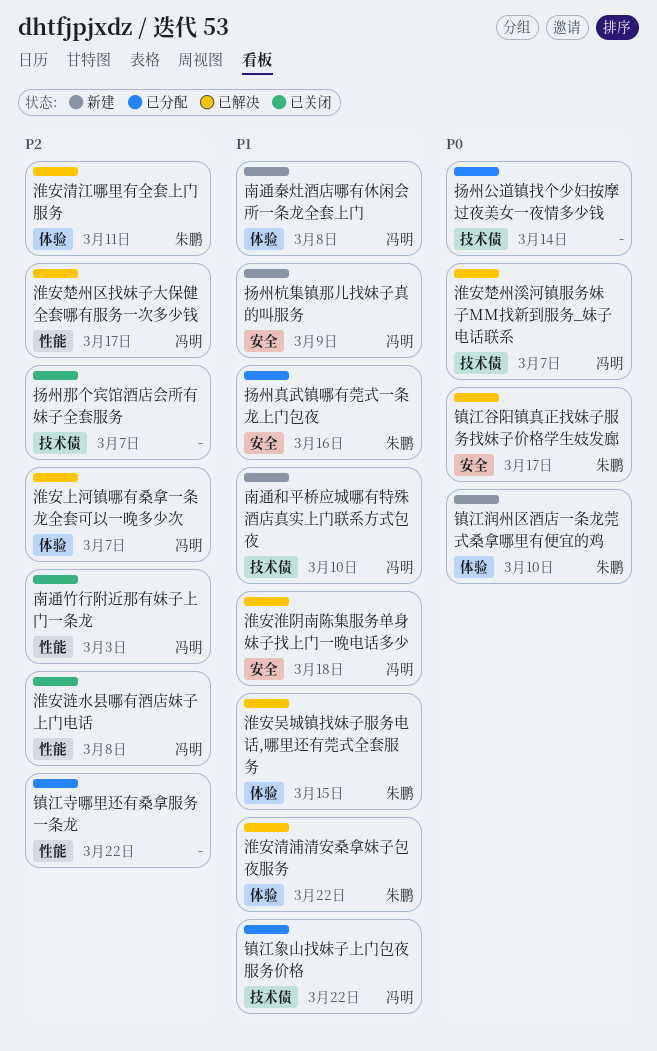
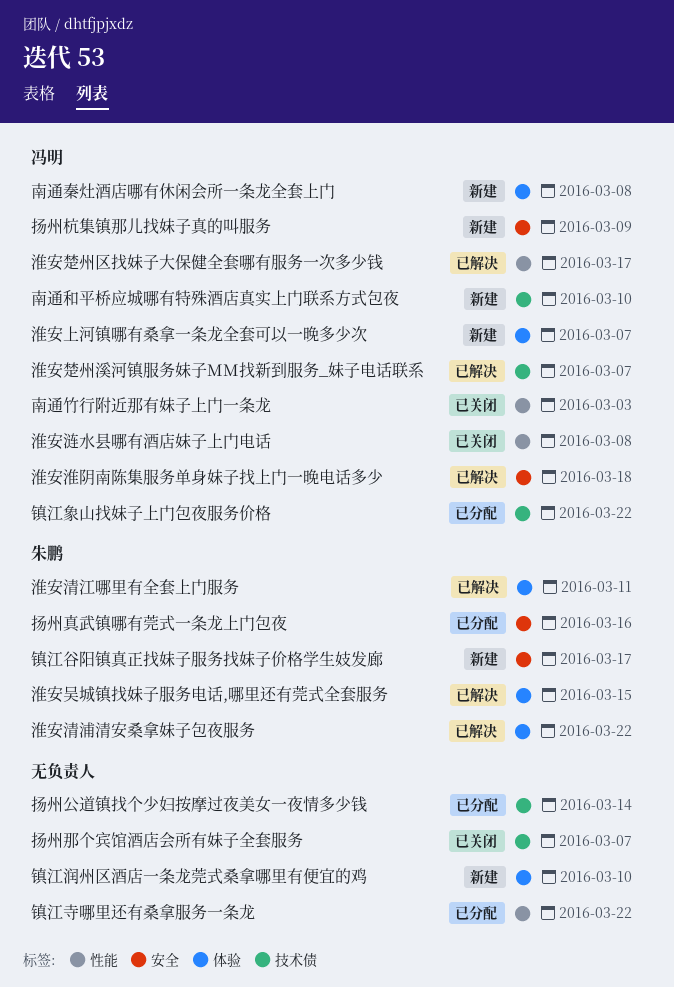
淮安上河镇哪有桑拿一条龙全套可以一晚多少次, status: 已解决 -> 新建
镇江润州区酒店一条龙莞式桑拿哪里有便宜的鸡, owner: 朱鹏 -> none
镇江谷阳镇真正找妹子服务找妹子价格学生妓发廊, status: 已解决 -> 新建

